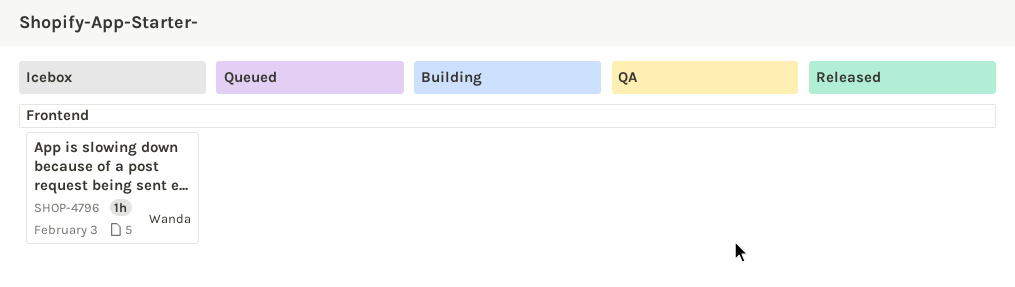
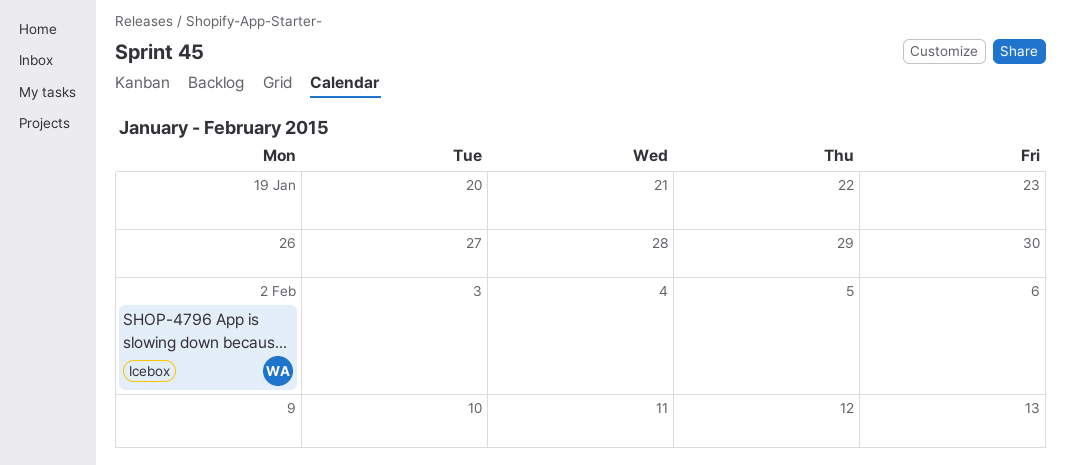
SHOP-4796, due: Feb 3 -> Feb 2

